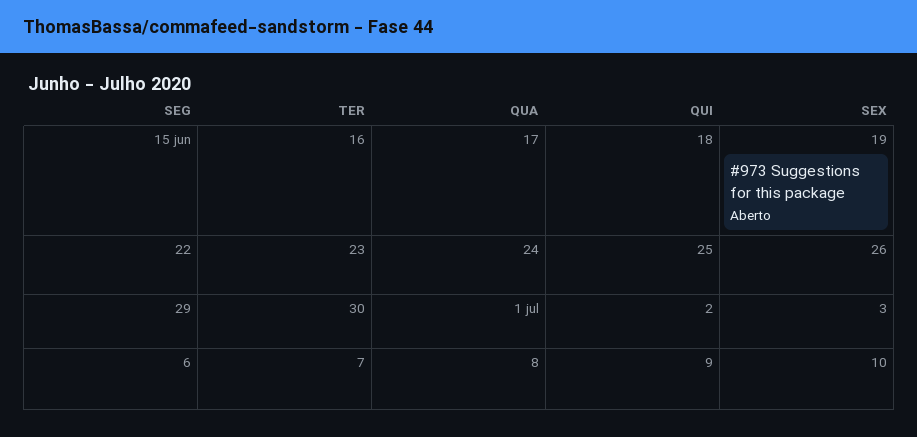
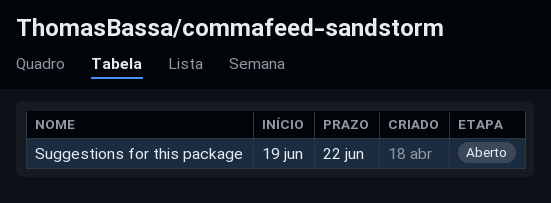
Suggestions for this package, due: Jun 19 -> Jun 22

